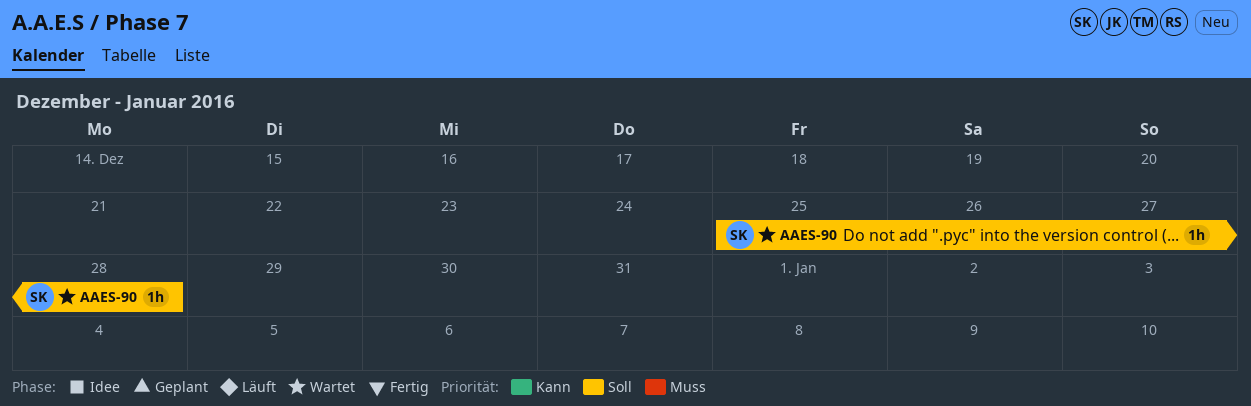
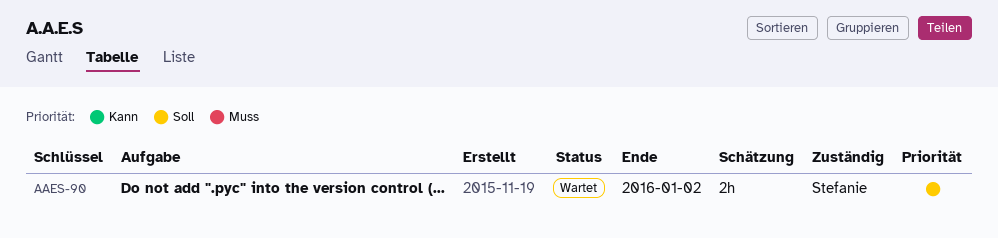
AAES-90, estimate: 1h -> 2h
AAES-90, due: Dec 28 -> Jan 2

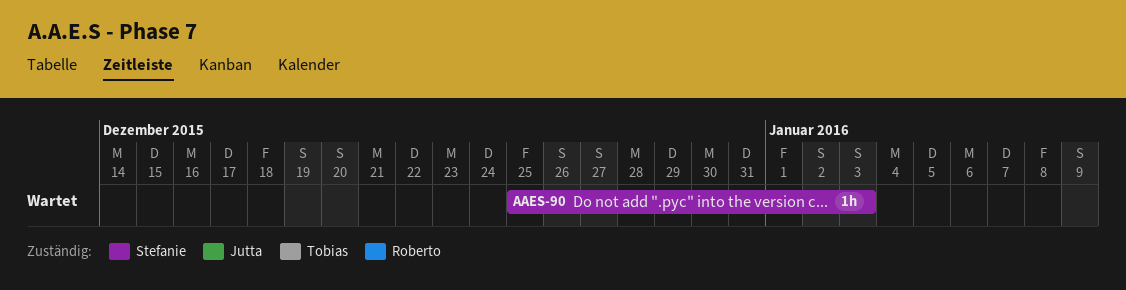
AAES-90, estimate: 2h -> 1h
AAES-90, due: Jan 2 -> Jan 3

